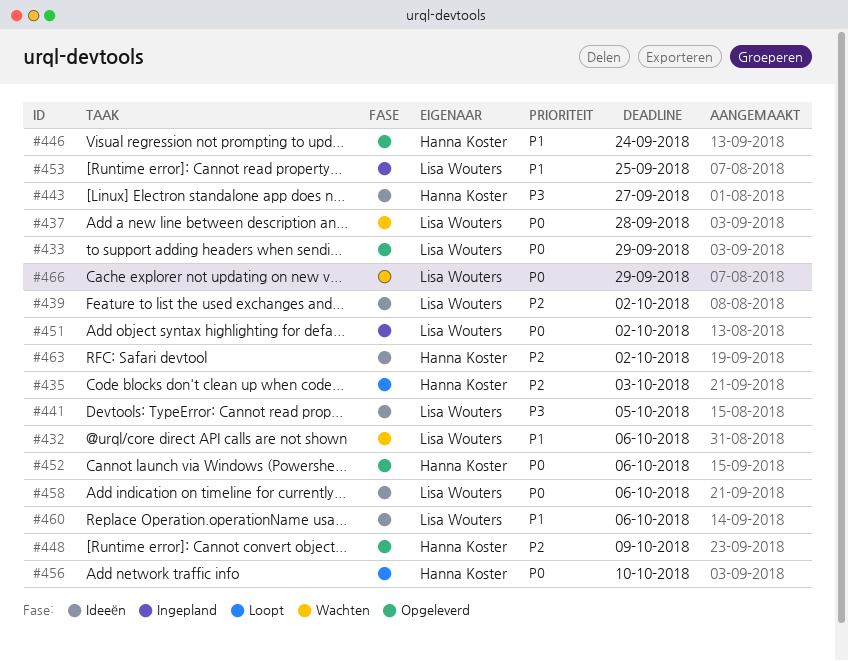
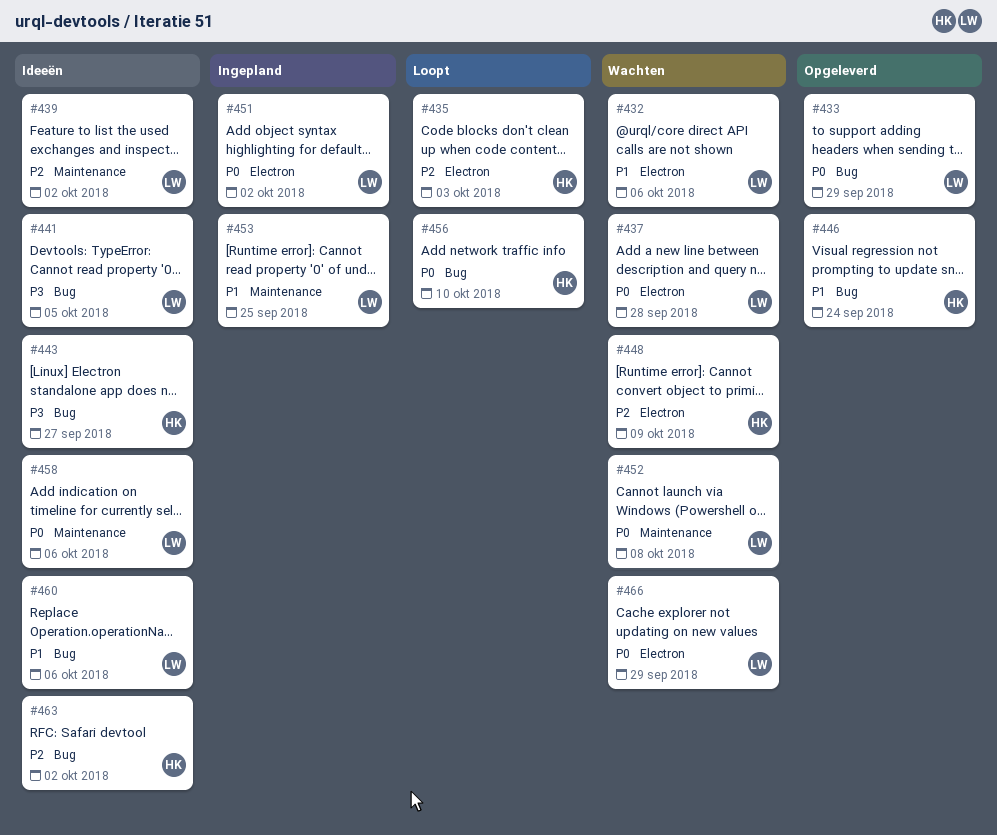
#448, status: Opgeleverd -> Wachten
#452, status: Opgeleverd -> Wachten
#452, owner: Hanna Koster -> Lisa Wouters
#452, due: Oct 6 -> Oct 8

